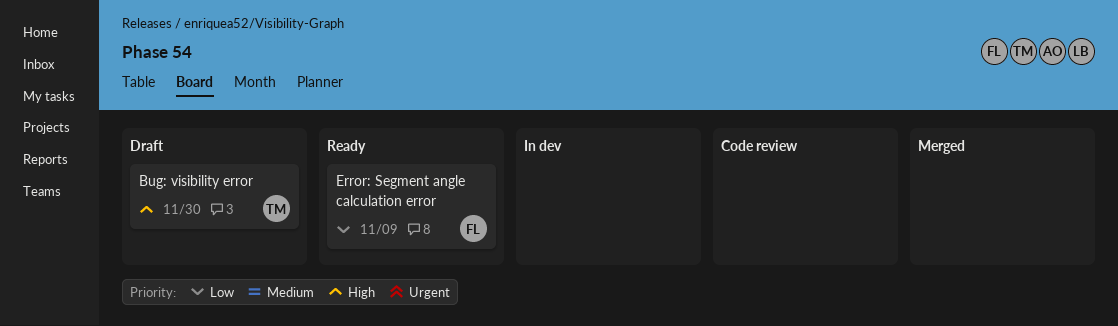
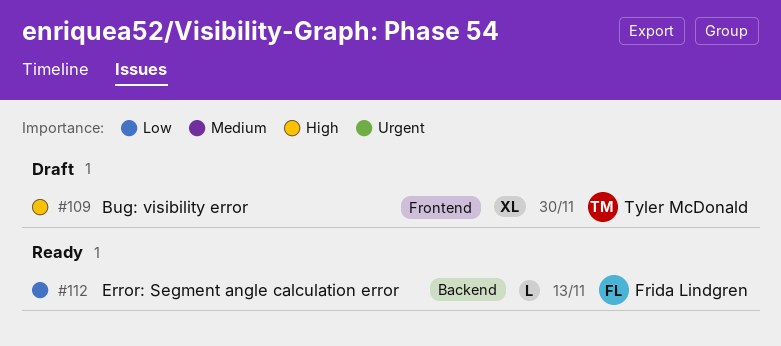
Error: Segment angle calculation error, due: Nov 9 -> Nov 13

